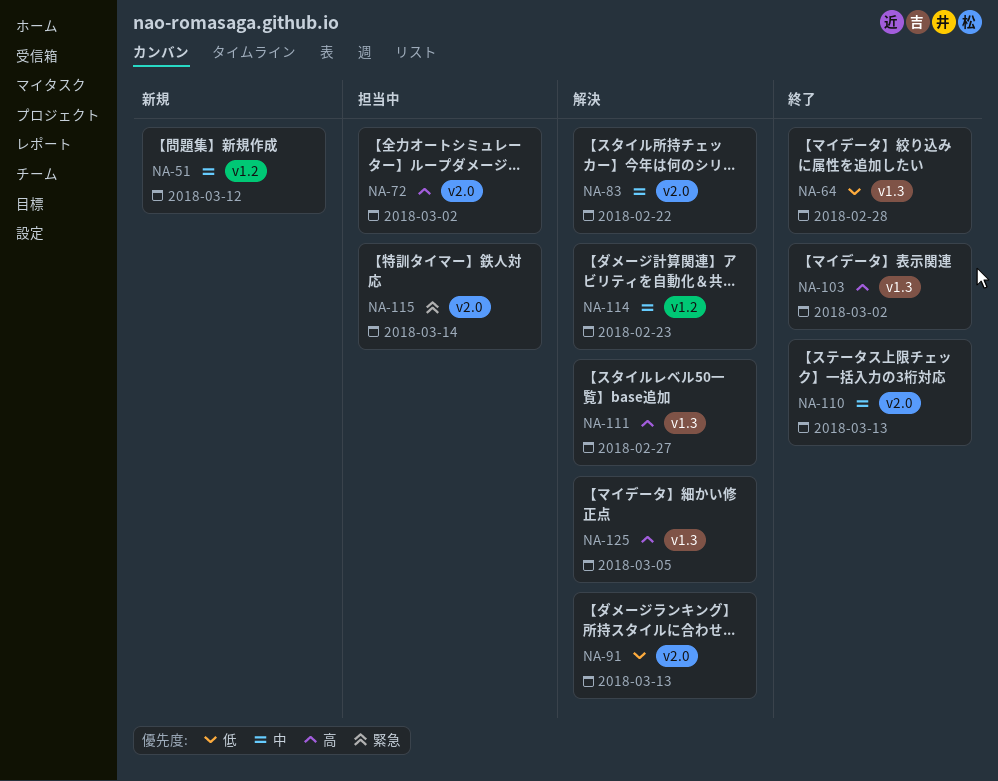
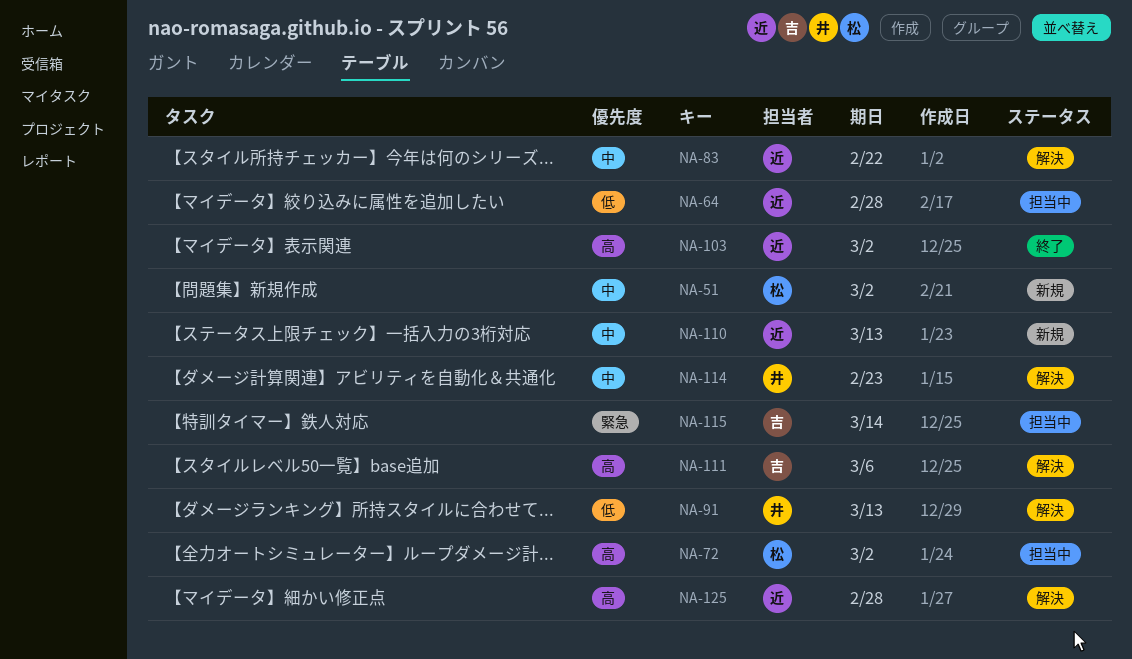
NA-51, due: Mar 12 -> Mar 2
NA-64, status: 終了 -> 担当中
NA-110, status: 終了 -> 新規
NA-111, due: Feb 27 -> Mar 6
NA-125, due: Mar 5 -> Feb 28

